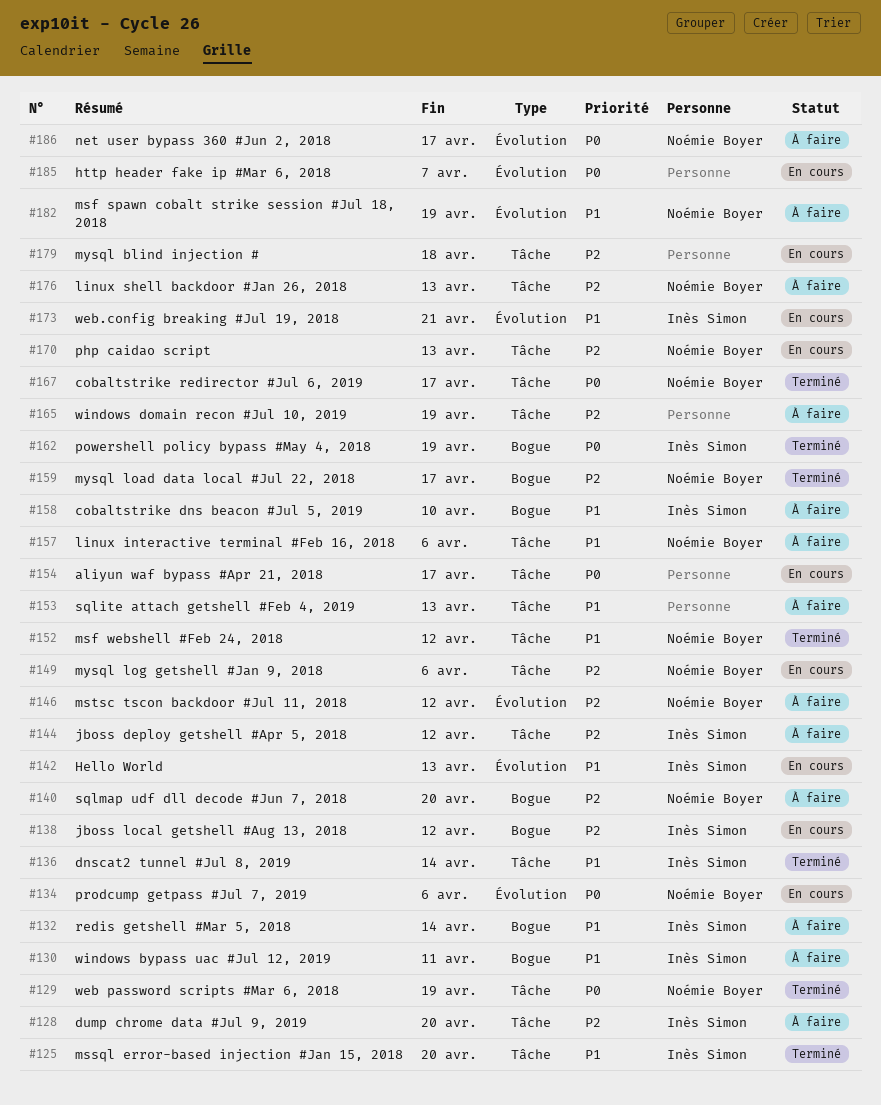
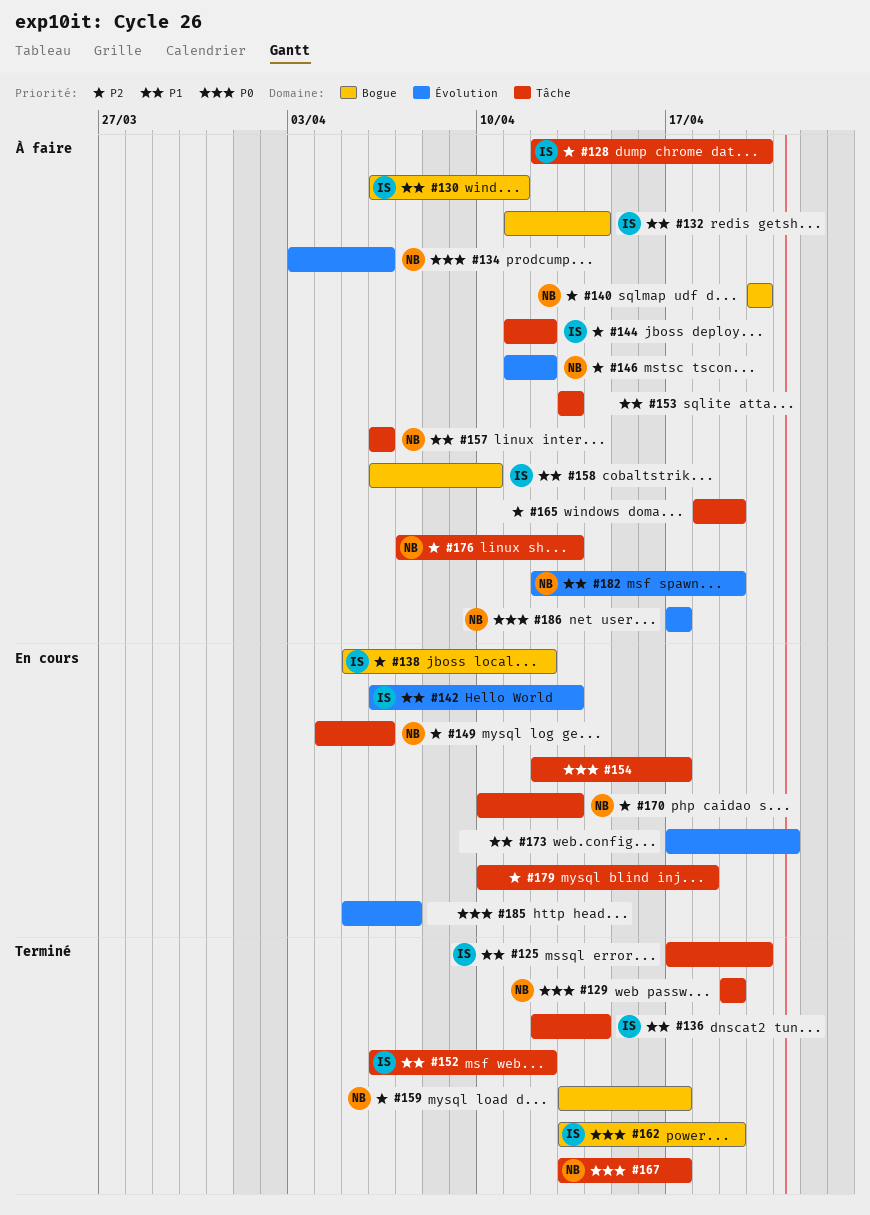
#134, status: En cours -> À faire
#152, owner: Noémie Boyer -> Inès Simon
#173, owner: Inès Simon -> none

